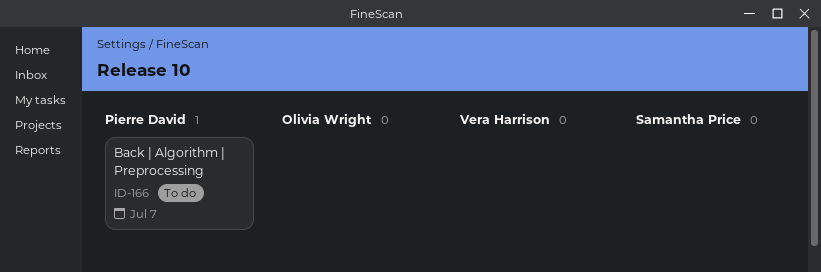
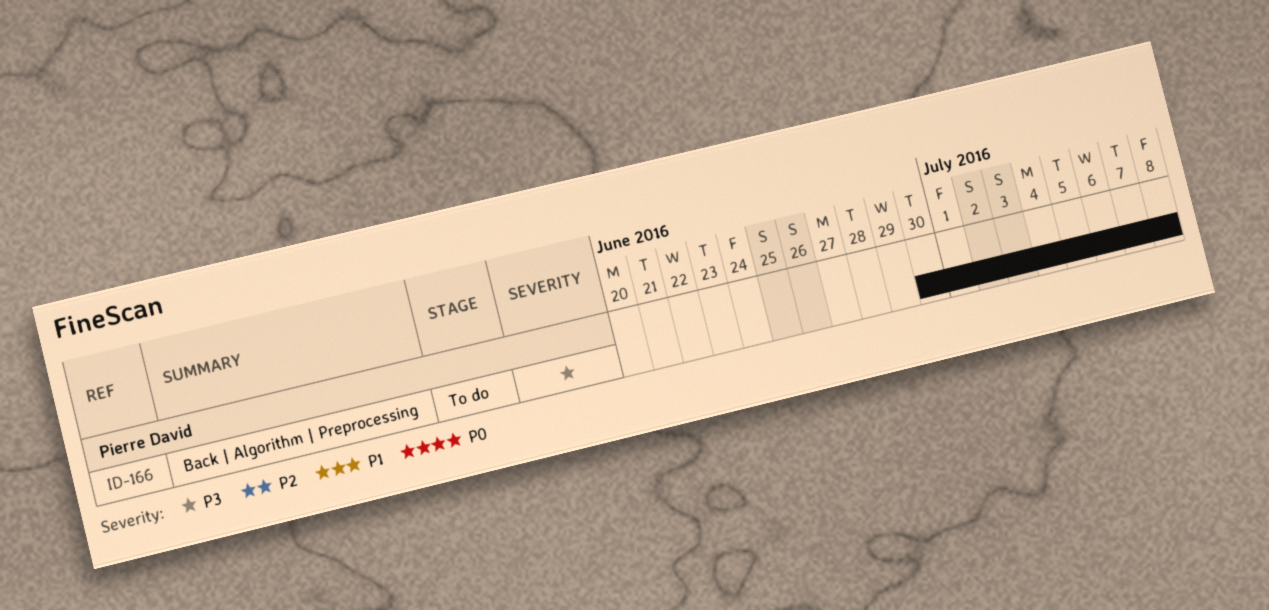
ID-166, due: Jul 7 -> Jul 8

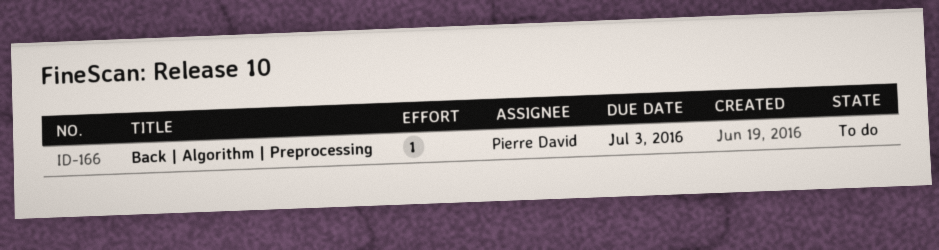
ID-166, due: Jul 8 -> Jul 3

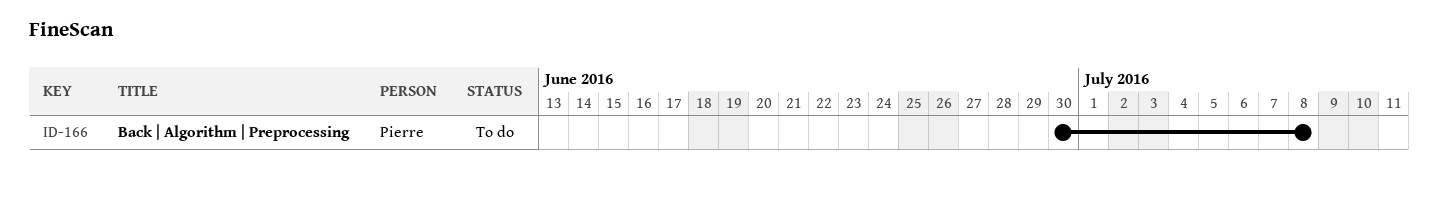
ID-166, due: Jul 3 -> Jul 8

